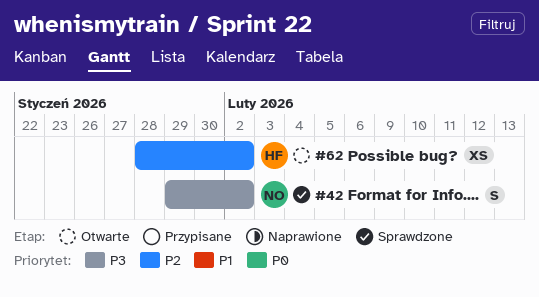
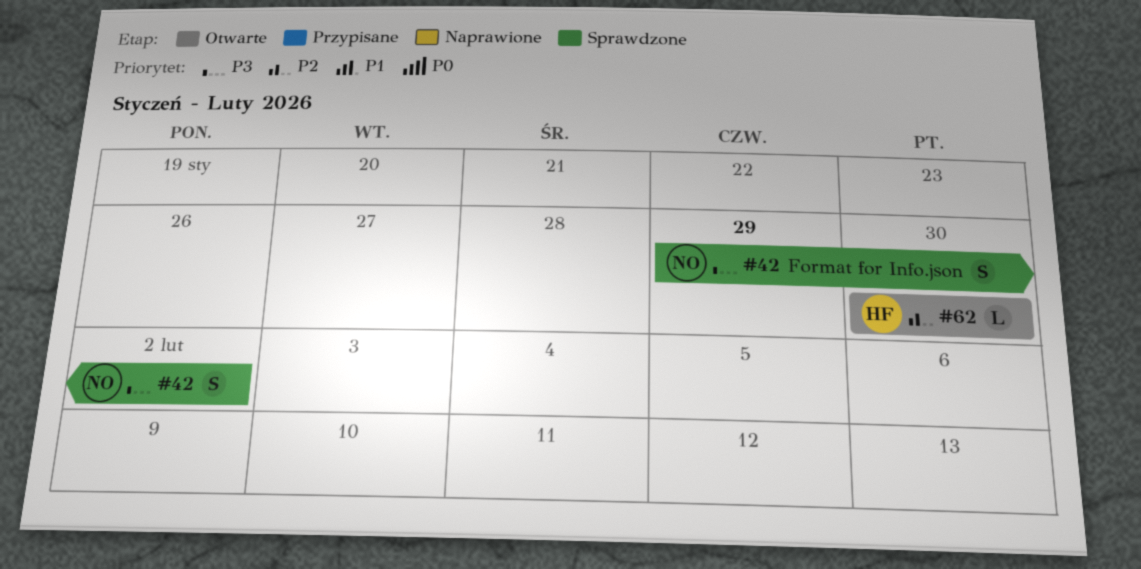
#62, estimate: XS -> L
#62, start: Jan 28 -> Jan 30
#62, due: Feb 2 -> Jan 30

